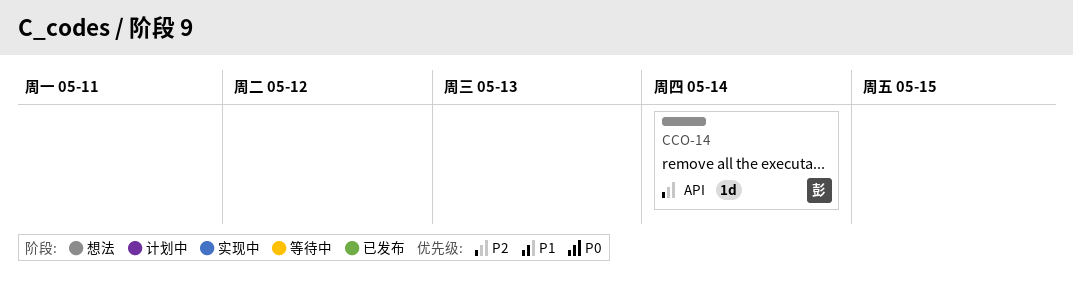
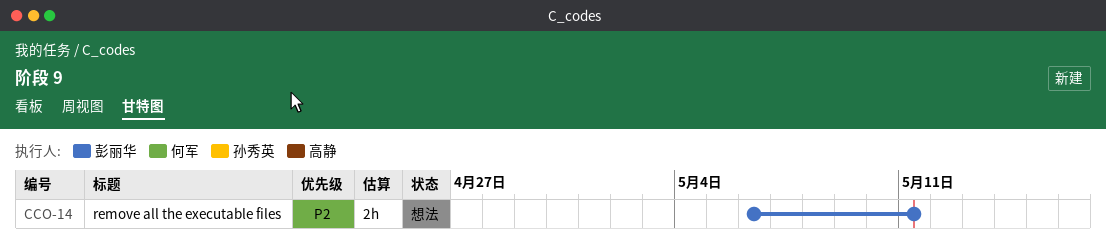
CCO-14, estimate: 1d -> 2h
CCO-14, due: May 14 -> May 11

